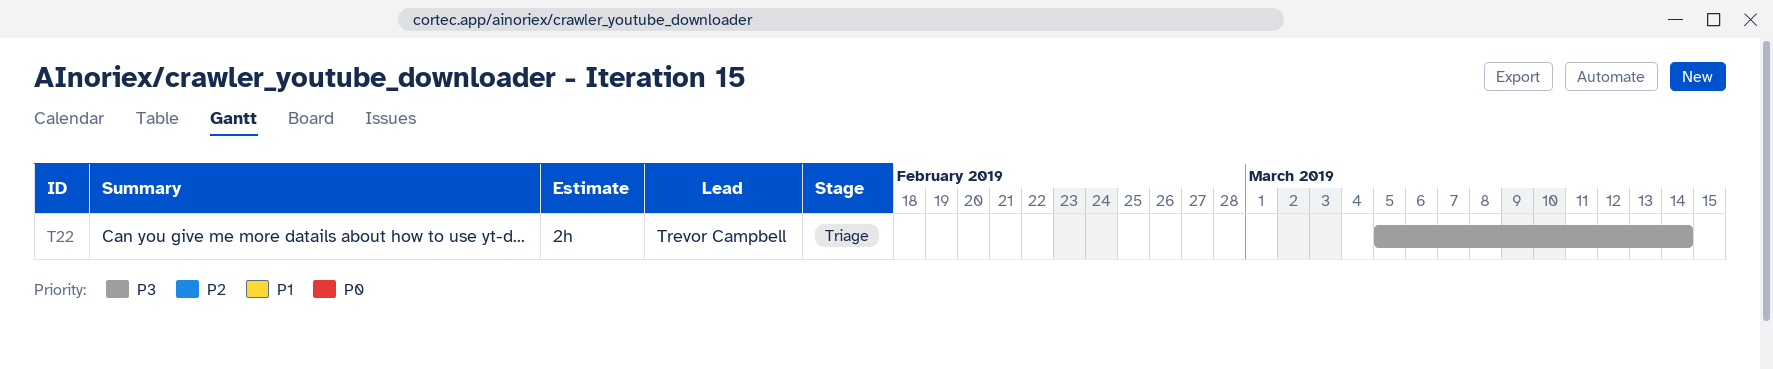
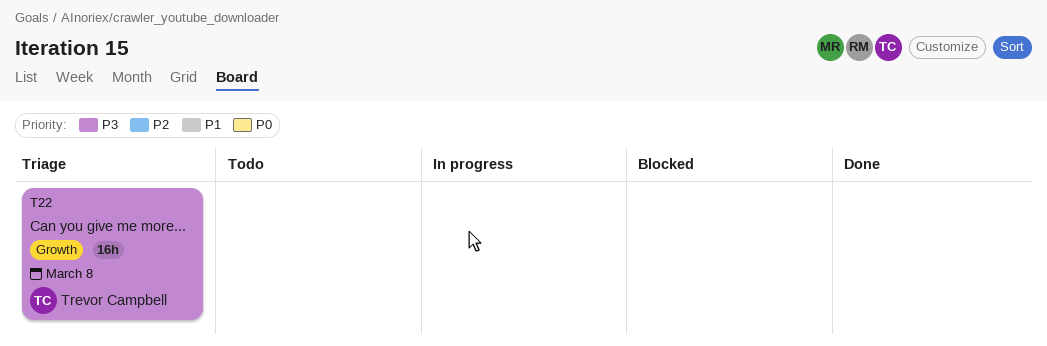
T22, estimate: 2h -> 16h
T22, due: Mar 14 -> Mar 8

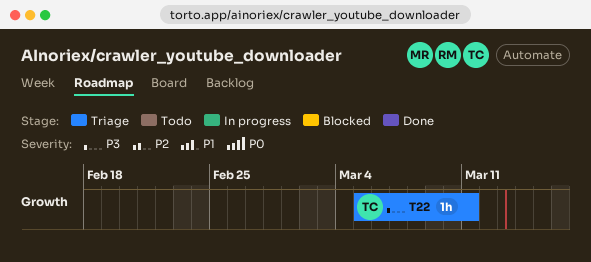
T22, estimate: 16h -> 1h
T22, due: Mar 8 -> Mar 11

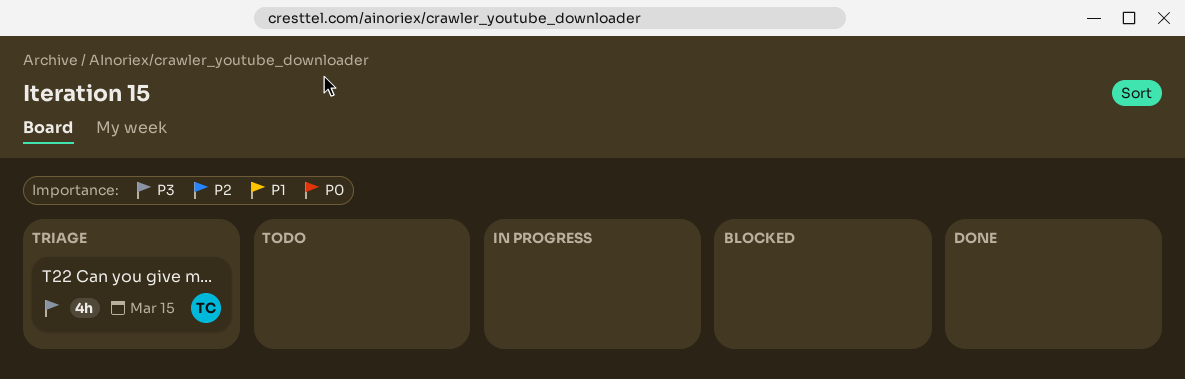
T22, estimate: 1h -> 4h
T22, due: Mar 11 -> Mar 15

